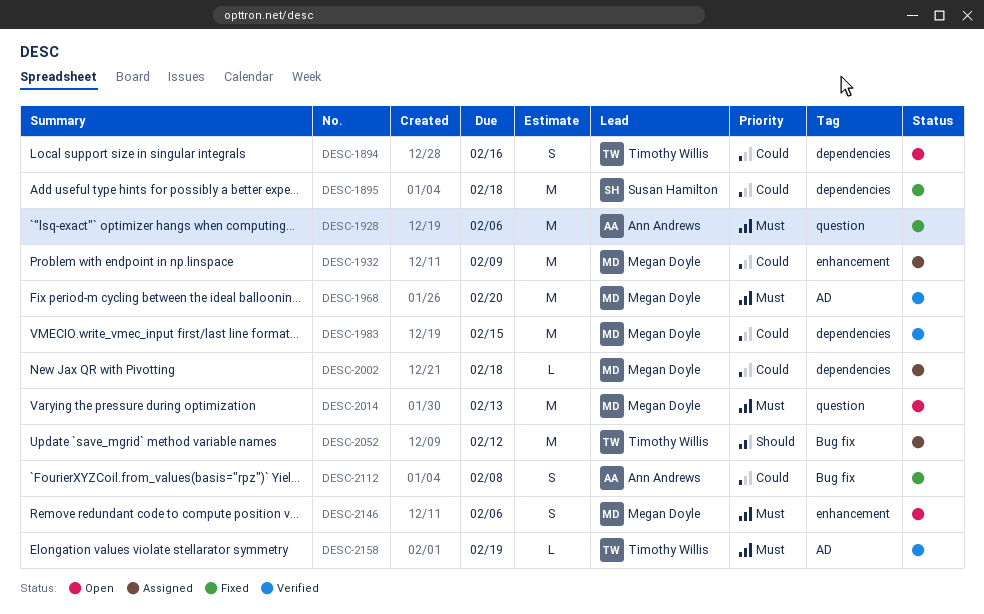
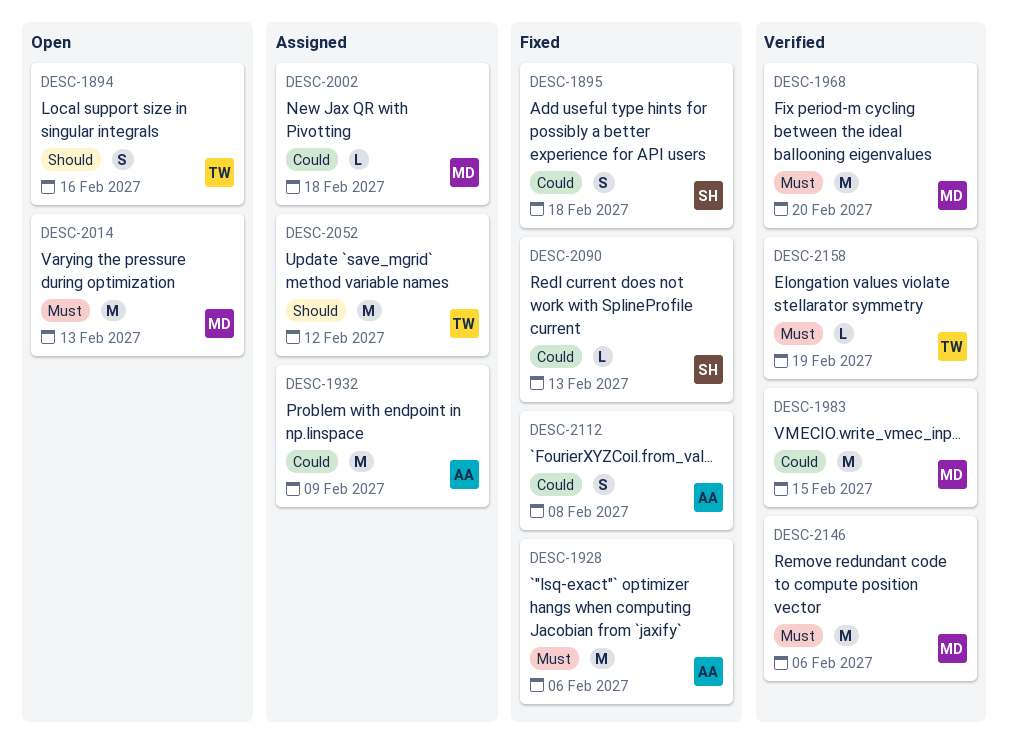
DESC-1894, priority: Could -> Should
DESC-1895, estimate: M -> S
DESC-1932, owner: Megan Doyle -> Ann Andrews
DESC-2090: none -> present
DESC-2146, status: Open -> Verified
DESC-2146, estimate: S -> M

